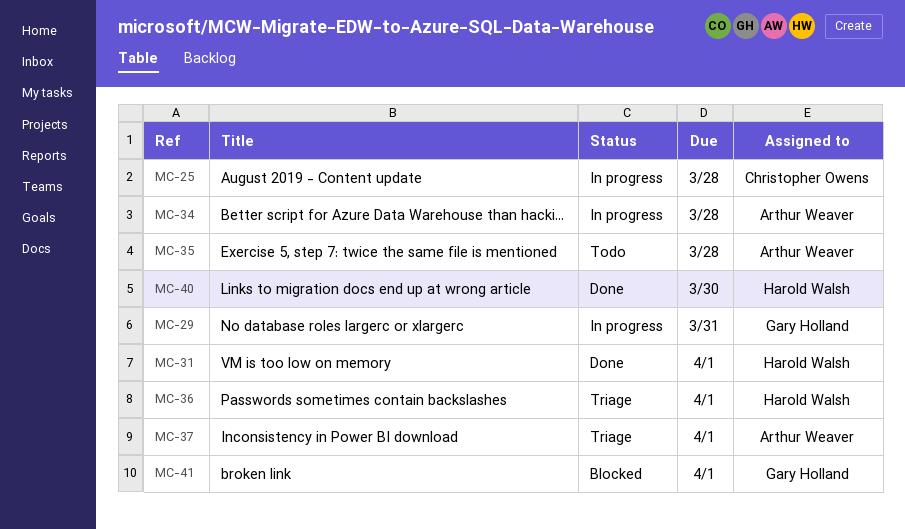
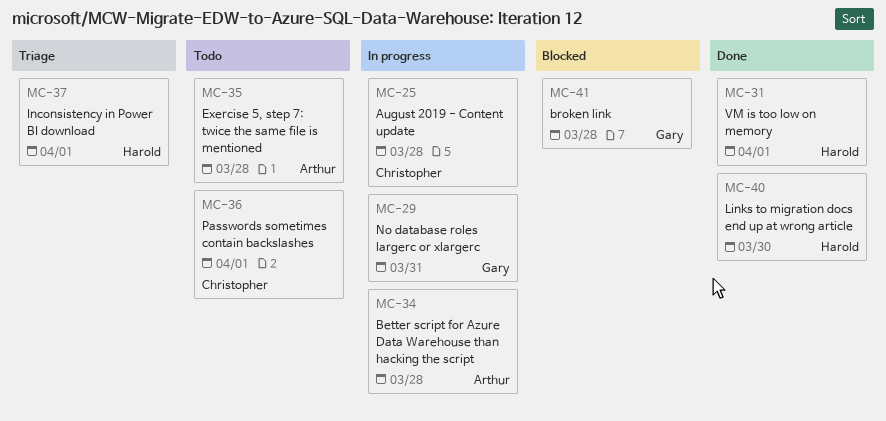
MC-36, status: Triage -> Todo
MC-36, owner: Harold Walsh -> Christopher Owens
MC-37, owner: Arthur Weaver -> Harold Walsh
MC-41, due: Apr 1 -> Mar 28

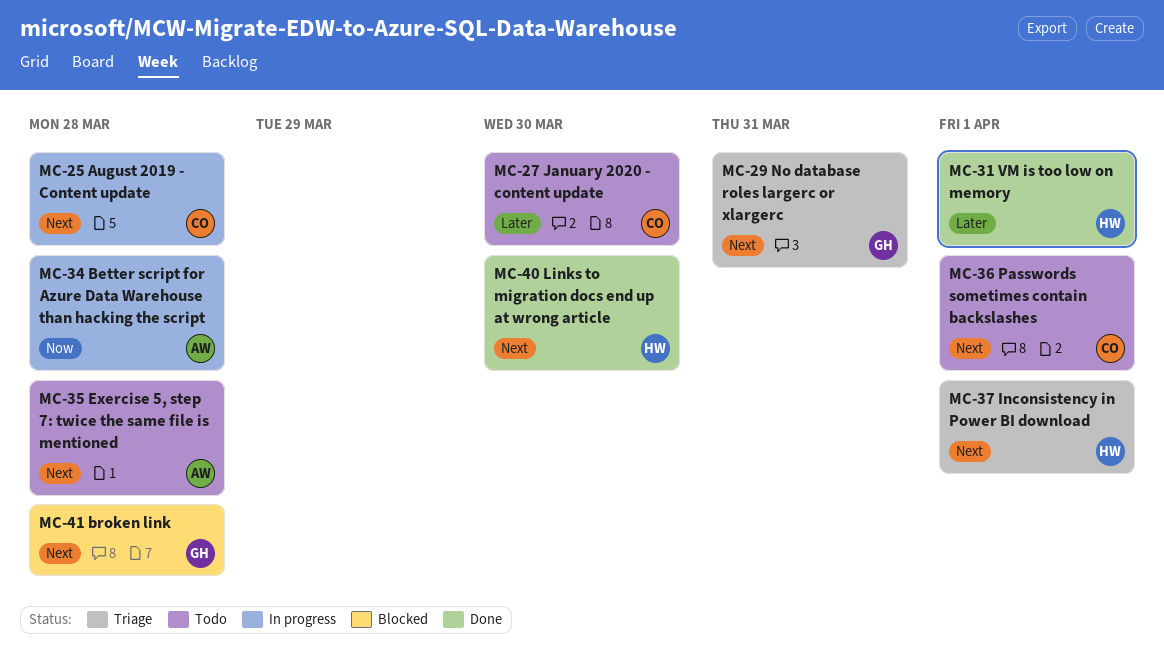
MC-27: none -> present
MC-29, status: In progress -> Triage

